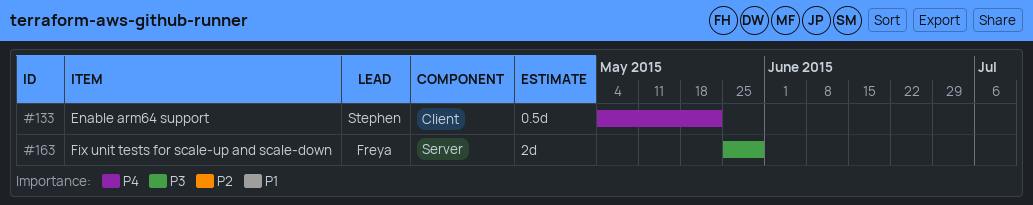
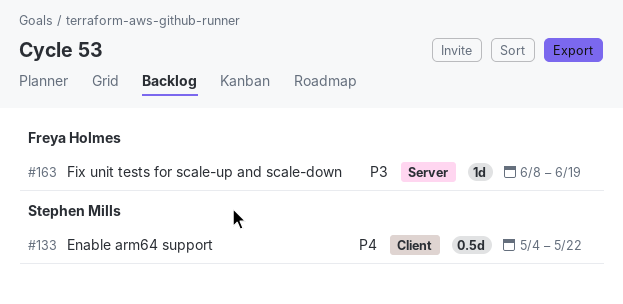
#163, estimate: 2d -> 1d
#163, start: May 25 -> Jun 8
#163, due: May 29 -> Jun 19

